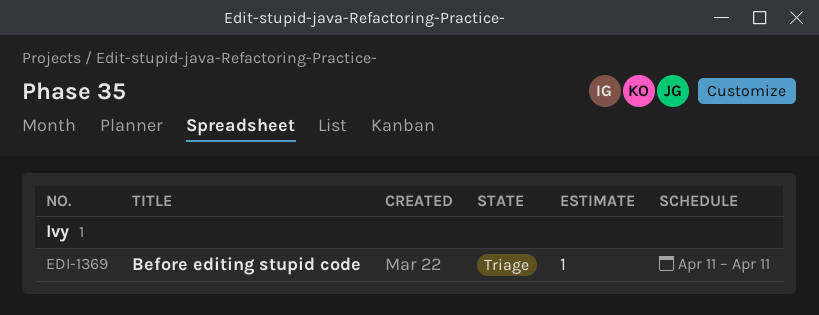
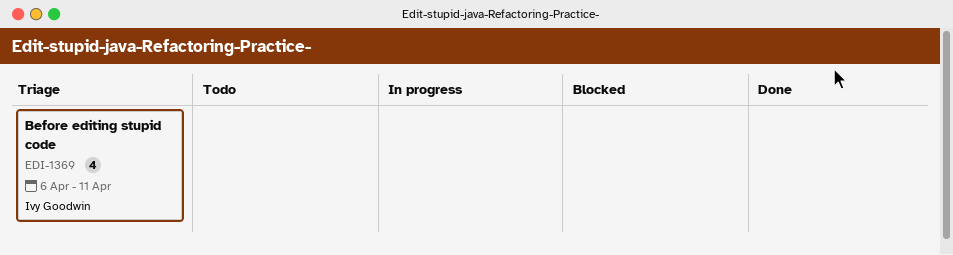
EDI-1369, estimate: 1 -> 4
EDI-1369, start: Apr 11 -> Apr 6

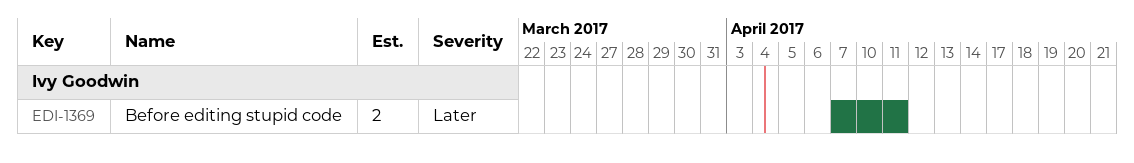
EDI-1369, estimate: 4 -> 2
EDI-1369, start: Apr 6 -> Apr 7

